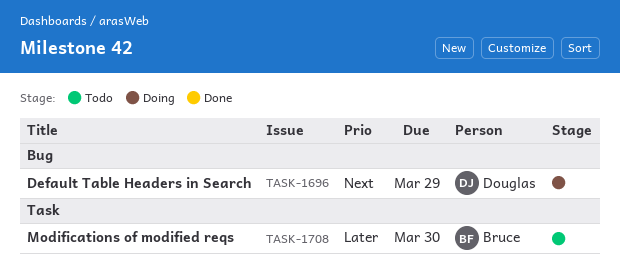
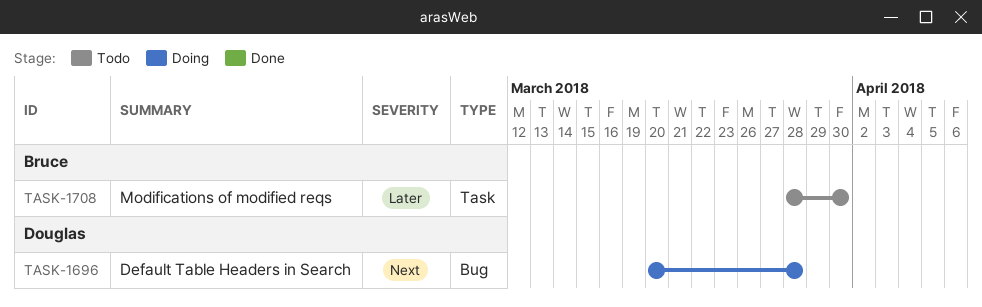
TASK-1696, due: Mar 29 -> Mar 28

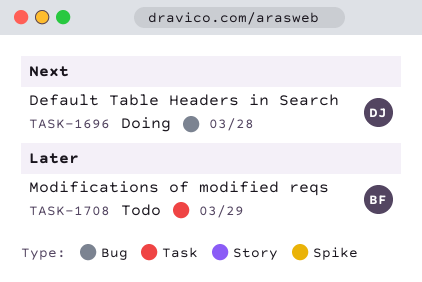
TASK-1708, due: Mar 30 -> Mar 29

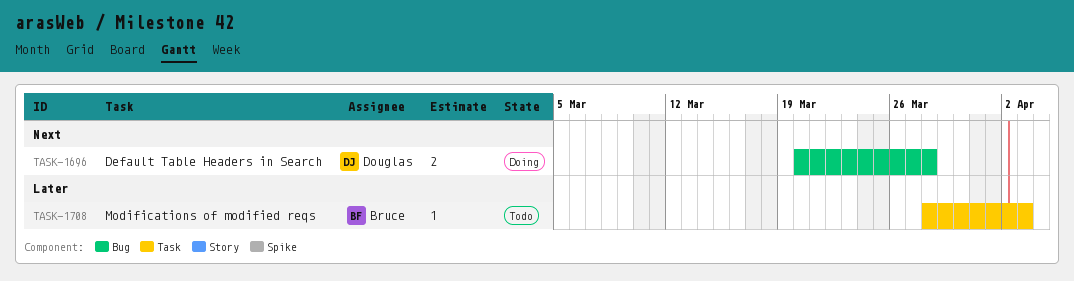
TASK-1708, due: Mar 29 -> Apr 3

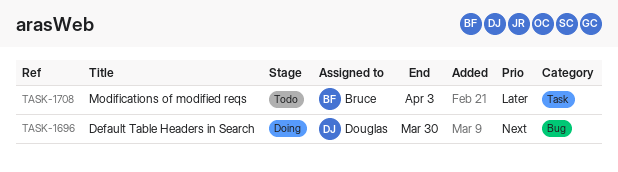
TASK-1696, due: Mar 28 -> Mar 30

